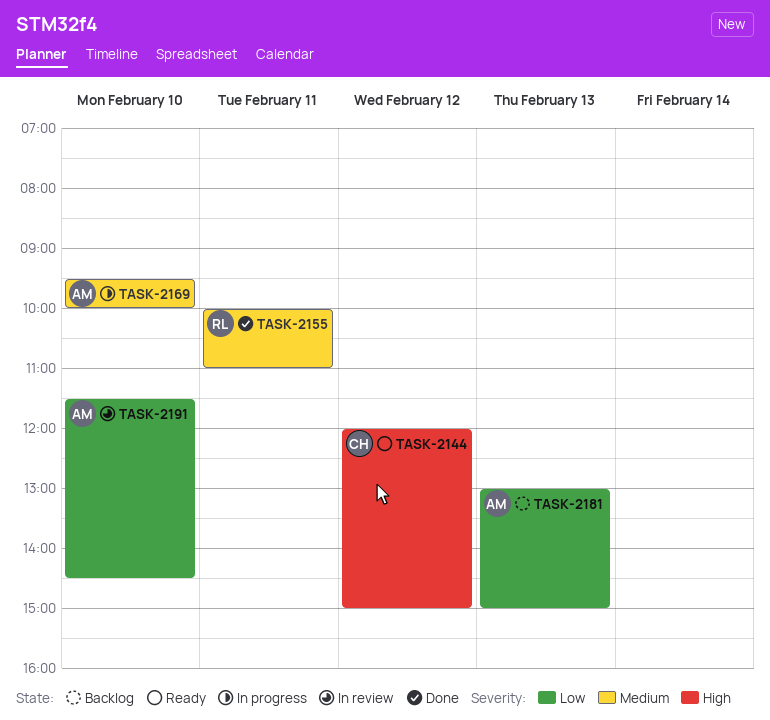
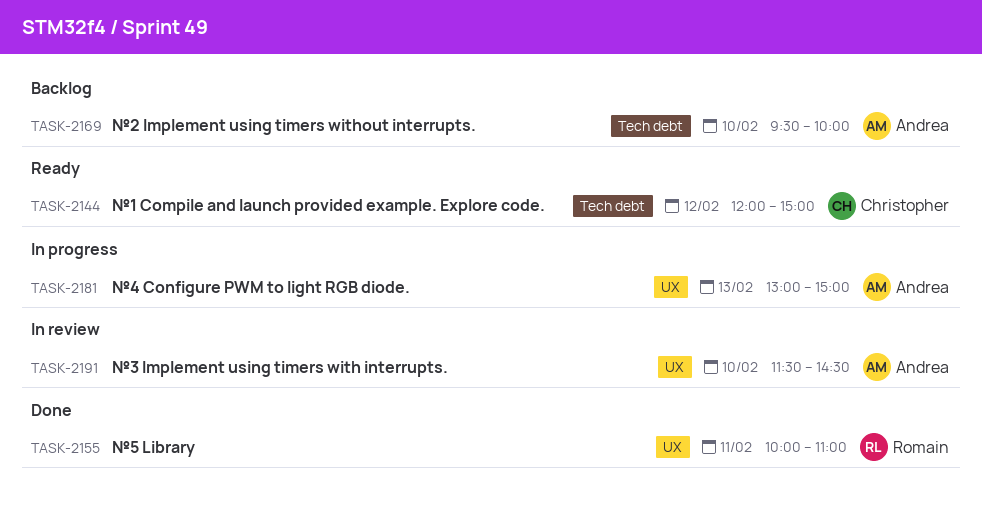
TASK-2169, status: In progress -> Backlog
TASK-2181, status: Backlog -> In progress

